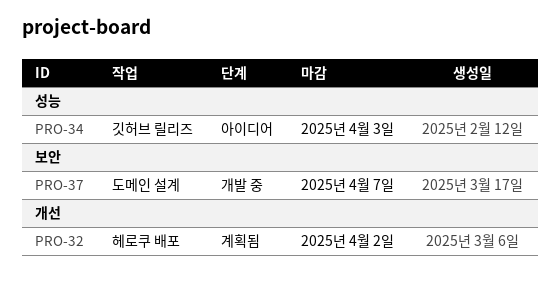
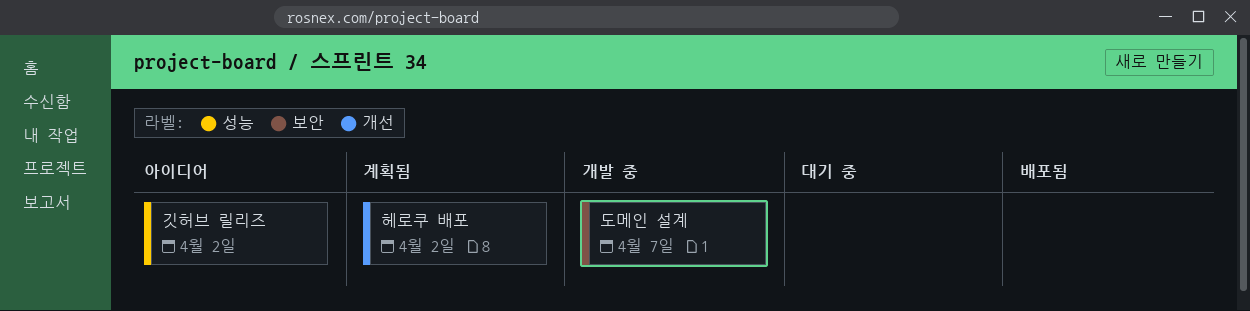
깃허브 릴리즈, due: Apr 3 -> Apr 2

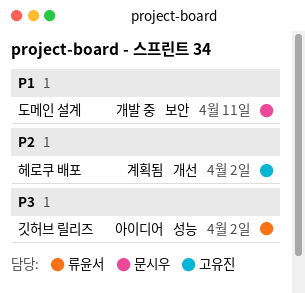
도메인 설계, due: Apr 7 -> Apr 11

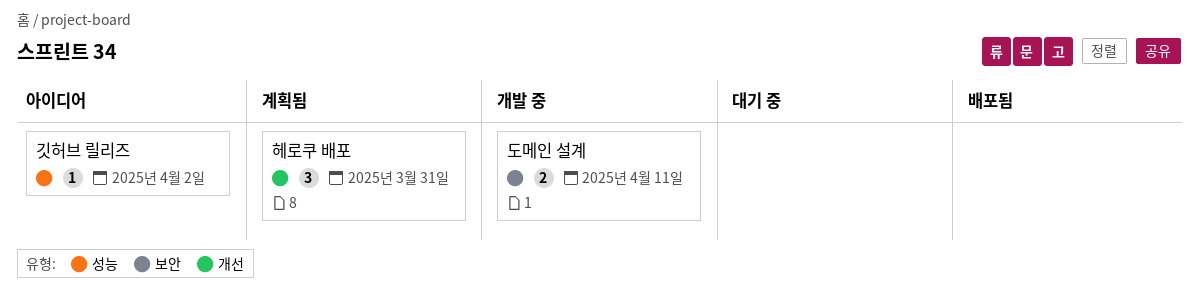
헤로쿠 배포, due: Apr 2 -> Mar 31

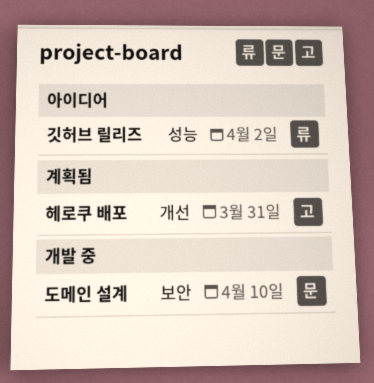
도메인 설계, due: Apr 11 -> Apr 10

